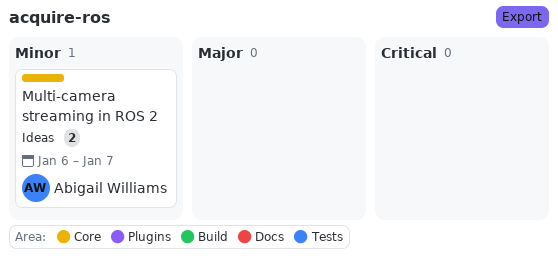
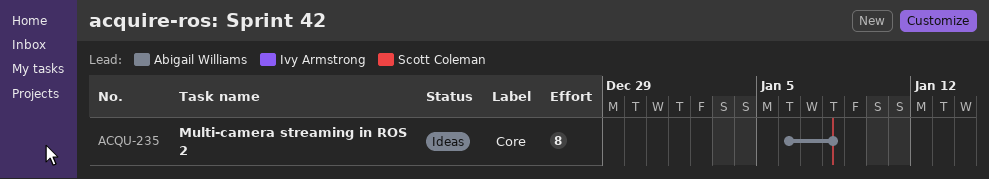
Multi-camera streaming in ROS 2, estimate: 2 -> 8
Multi-camera streaming in ROS 2, due: Jan 7 -> Jan 8

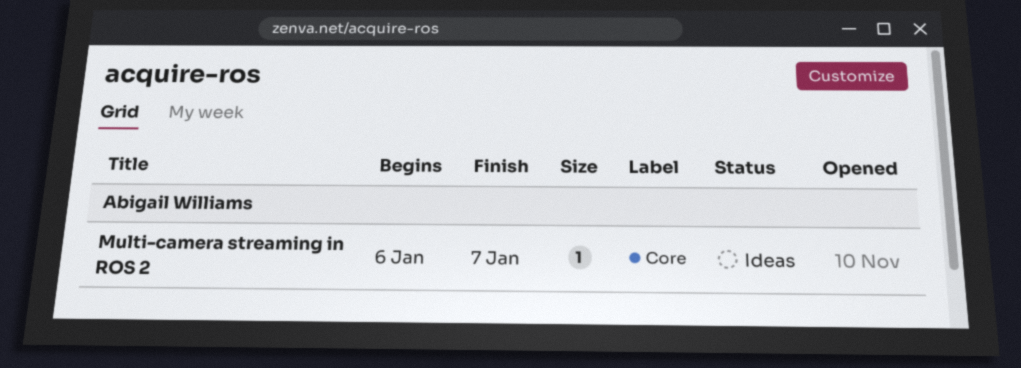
Multi-camera streaming in ROS 2, estimate: 8 -> 1
Multi-camera streaming in ROS 2, due: Jan 8 -> Jan 7

